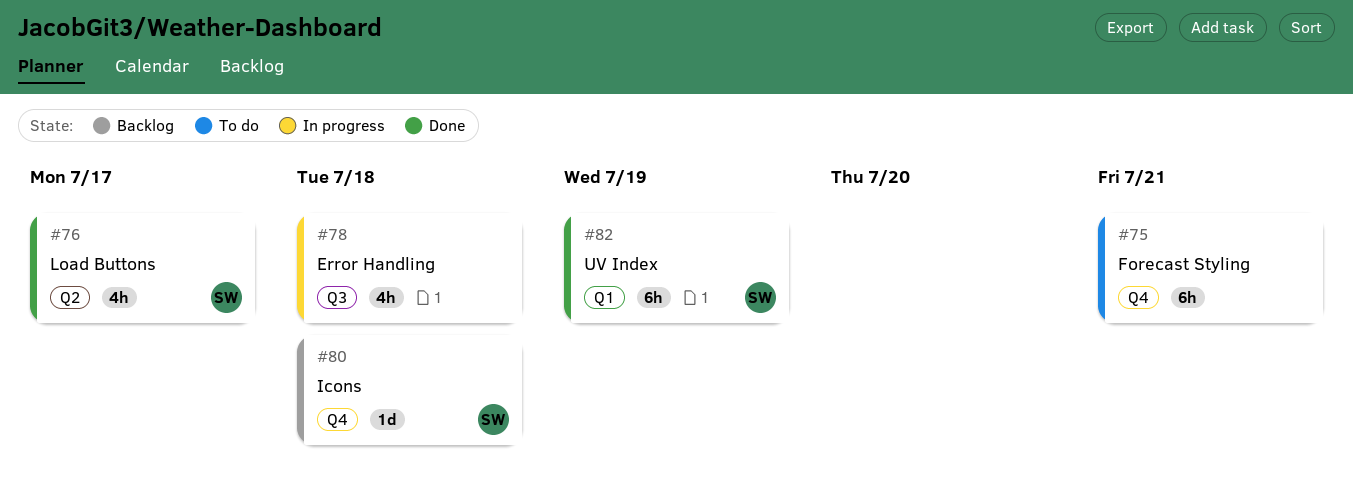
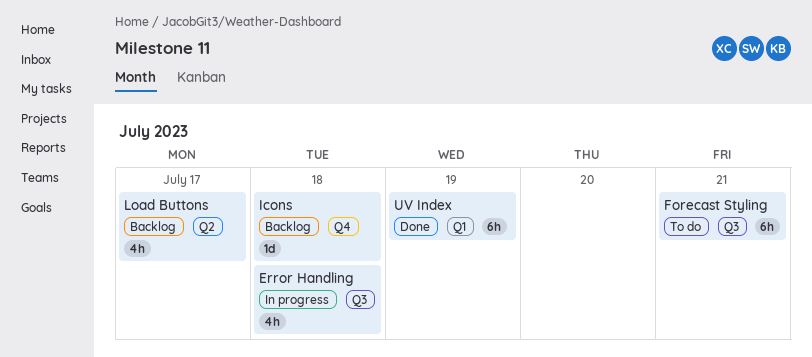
Forecast Styling, label: Q4 -> Q3
Load Buttons, status: Done -> Backlog

